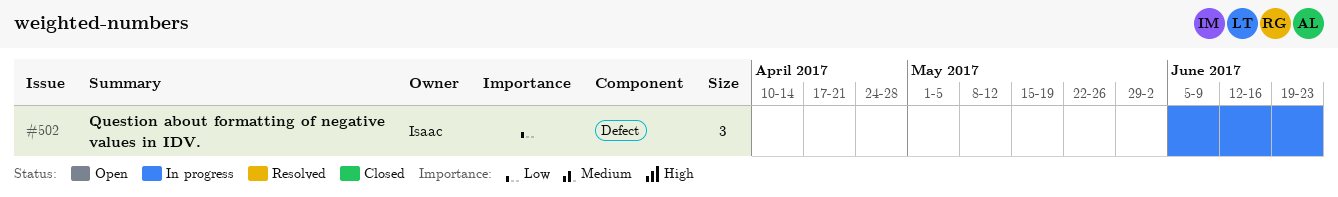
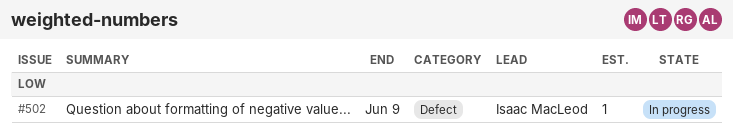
#502, estimate: 3 -> 1
#502, due: Jun 23 -> Jun 9

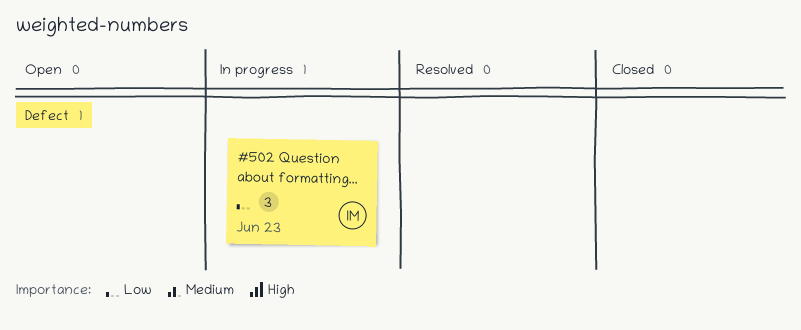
#502, estimate: 1 -> 3
#502, due: Jun 9 -> Jun 23

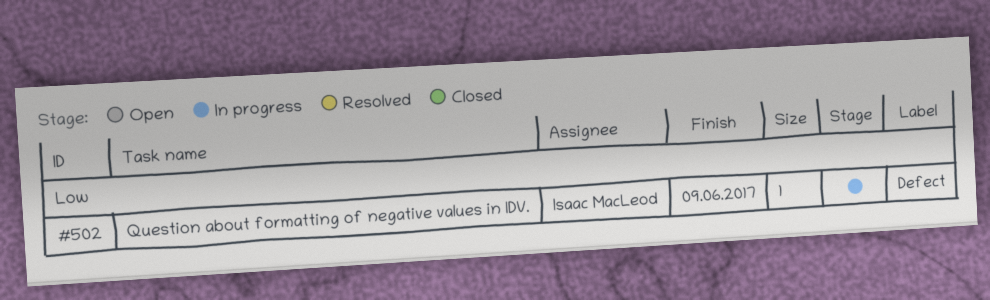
#502, estimate: 3 -> 1
#502, due: Jun 23 -> Jun 9

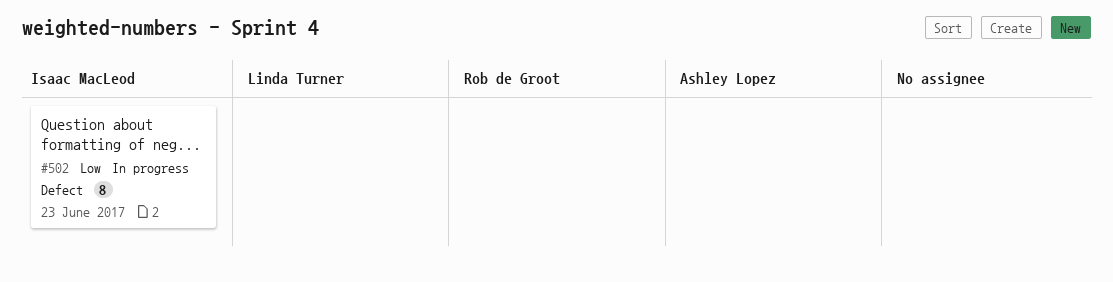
#502, estimate: 1 -> 8
#502, due: Jun 9 -> Jun 23

